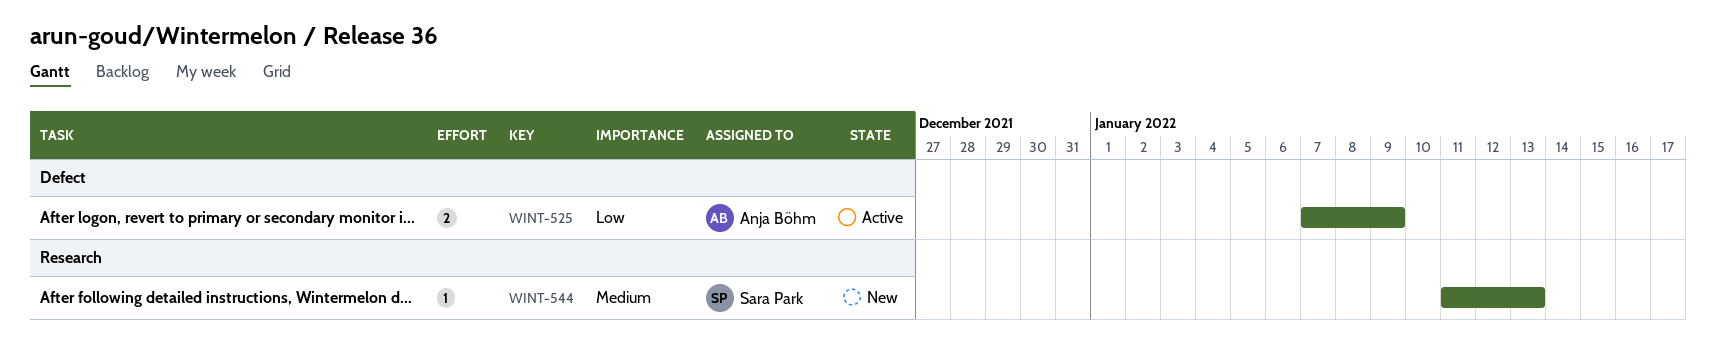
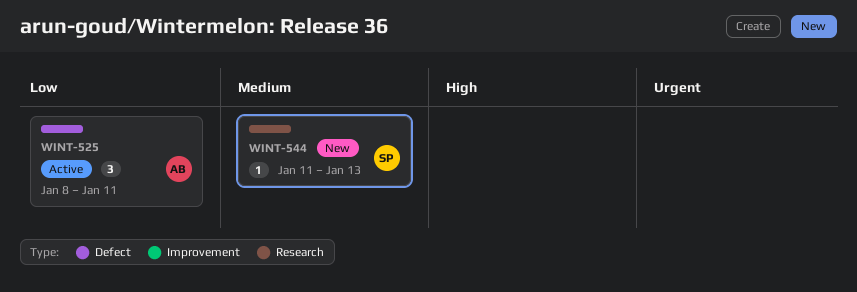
WINT-525, estimate: 2 -> 3
WINT-525, start: Jan 7 -> Jan 8
WINT-525, due: Jan 9 -> Jan 11

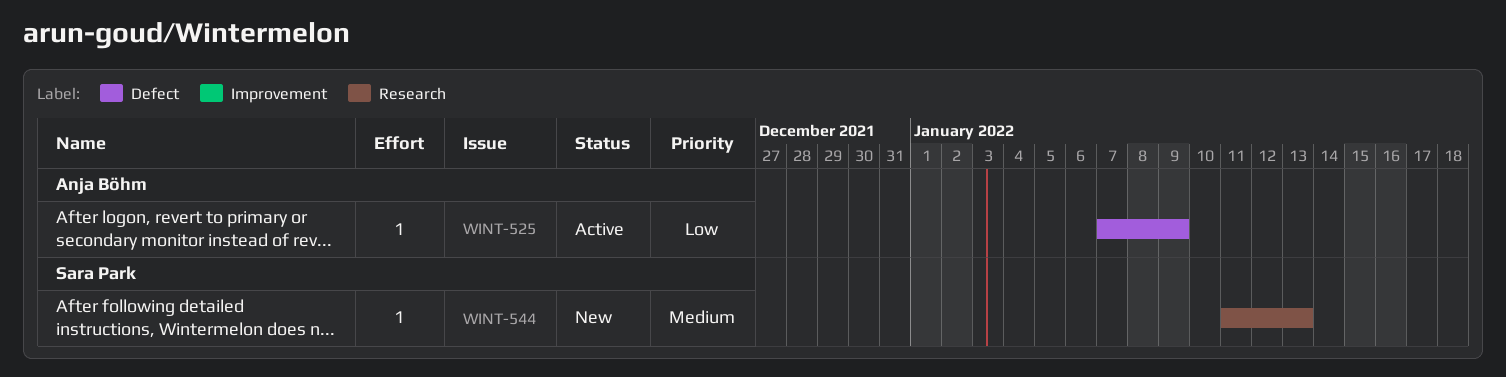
WINT-525, estimate: 3 -> 1
WINT-525, start: Jan 8 -> Jan 7
WINT-525, due: Jan 11 -> Jan 9

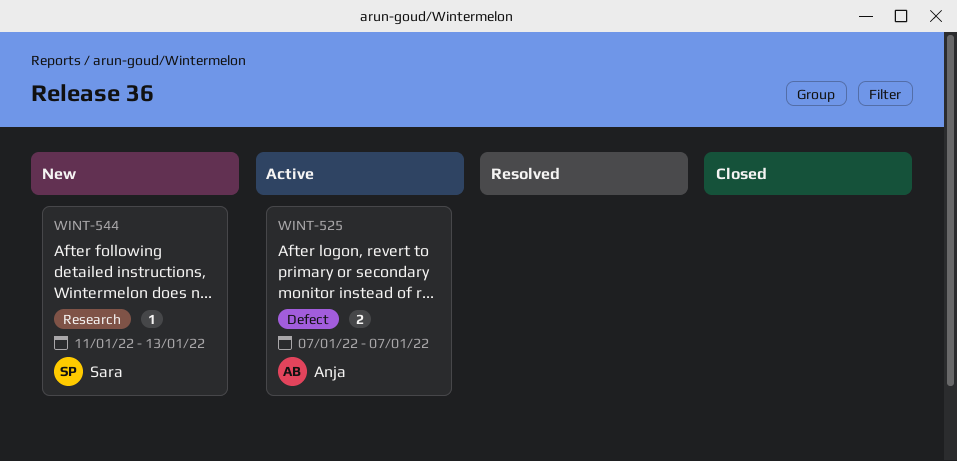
WINT-525, estimate: 1 -> 2
WINT-525, due: Jan 9 -> Jan 7

